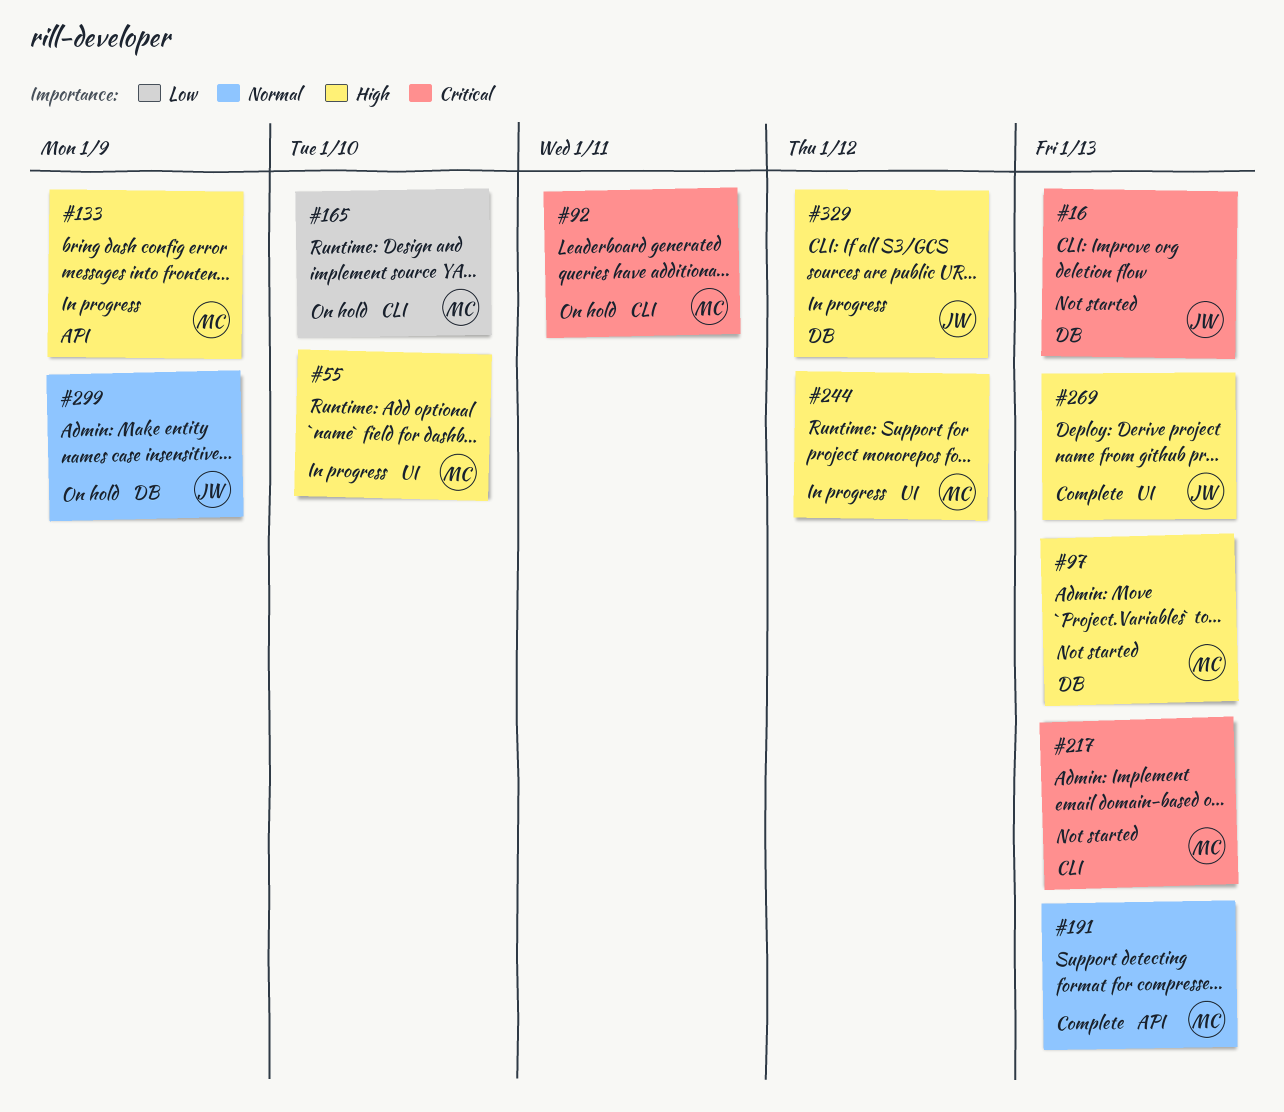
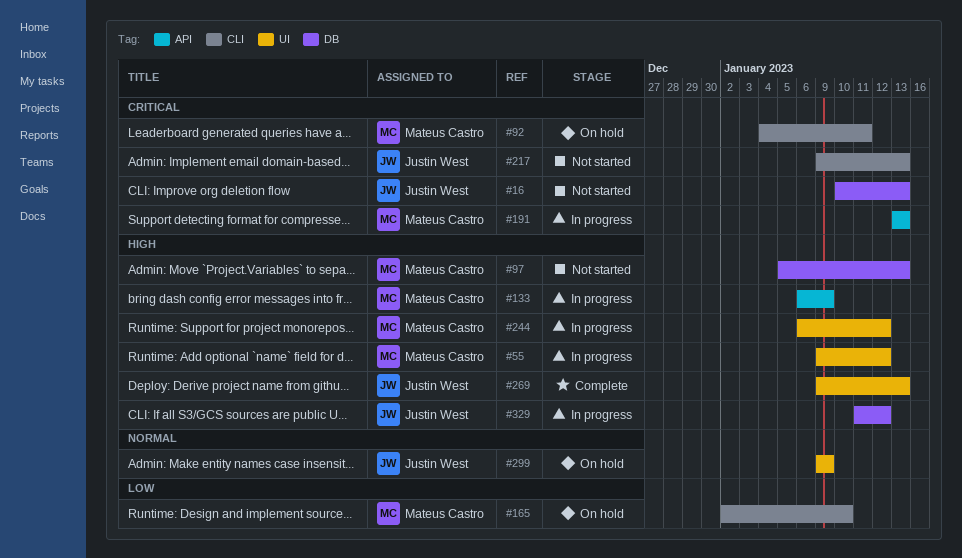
#55, due: Jan 10 -> Jan 12
#191, status: Complete -> In progress
#191, priority: Normal -> Critical
#217, owner: Mateus Castro -> Justin West
#299, label: DB -> UI

